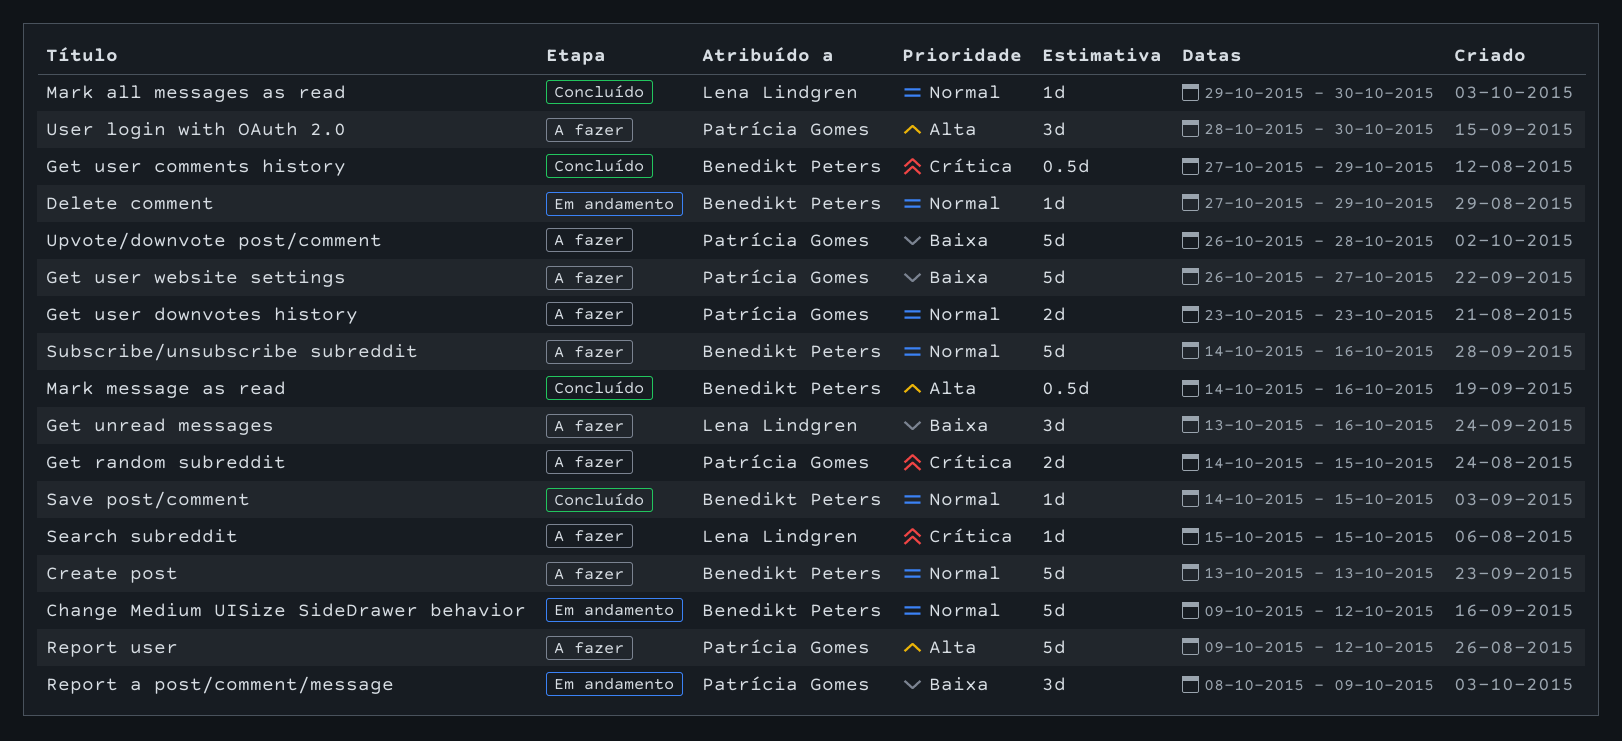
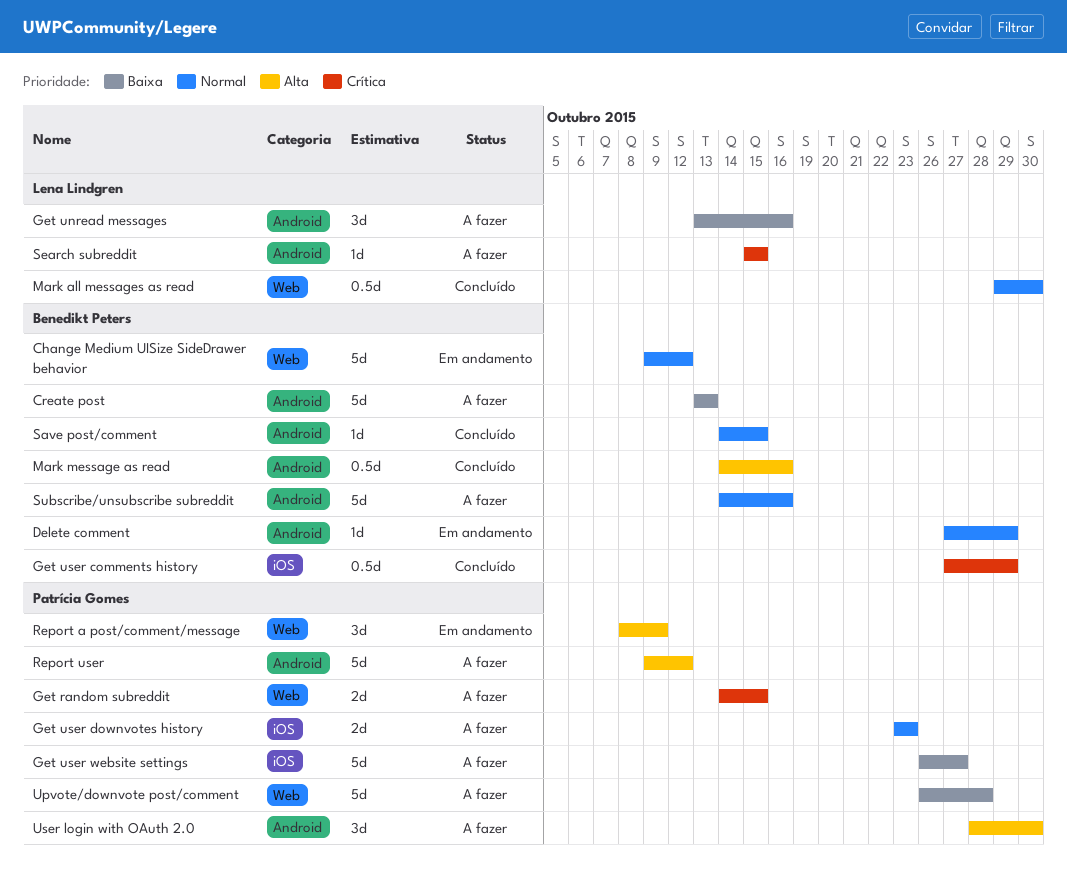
Create post, priority: Normal -> Baixa
Mark all messages as read, estimate: 1d -> 0.5d
Report a post/comment/message, priority: Baixa -> Alta

